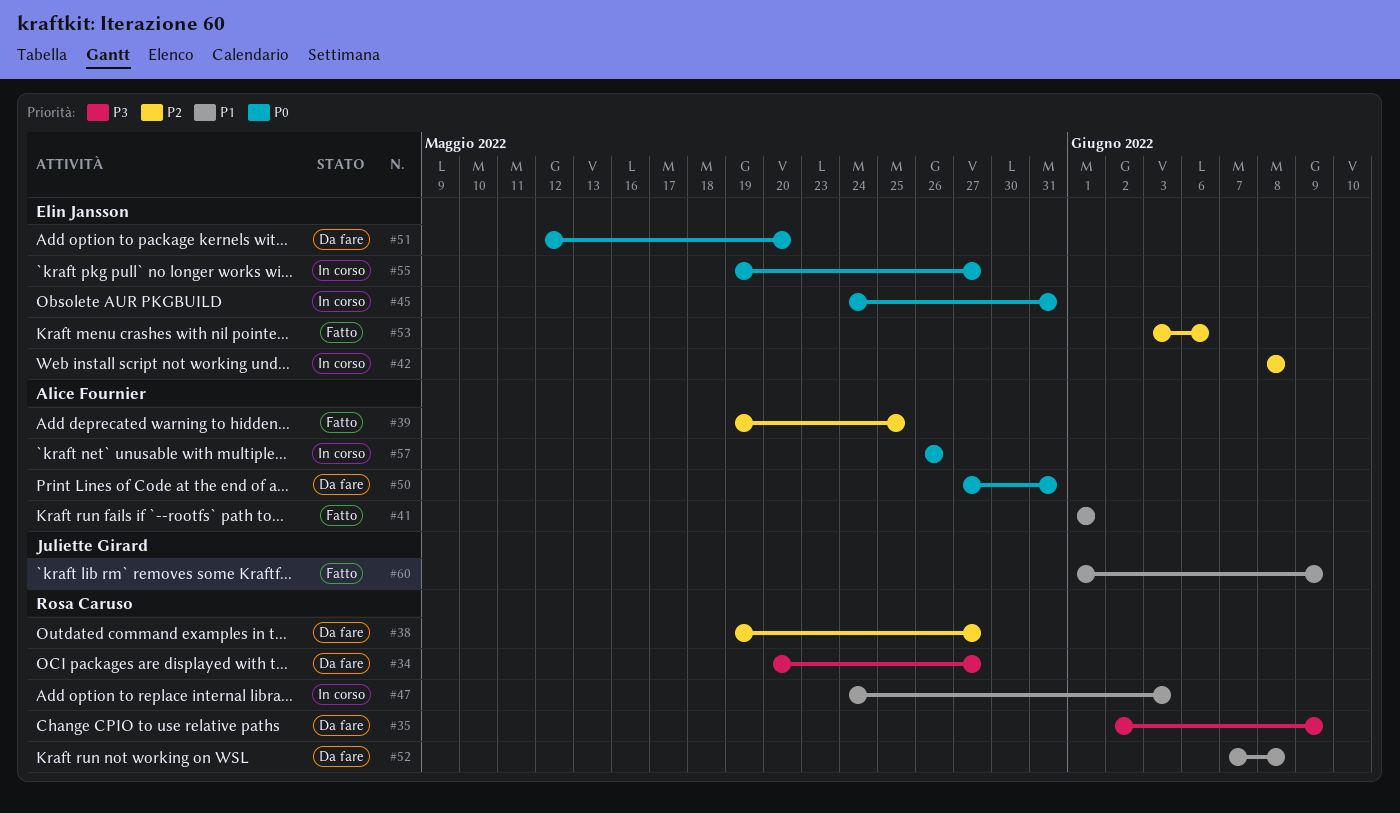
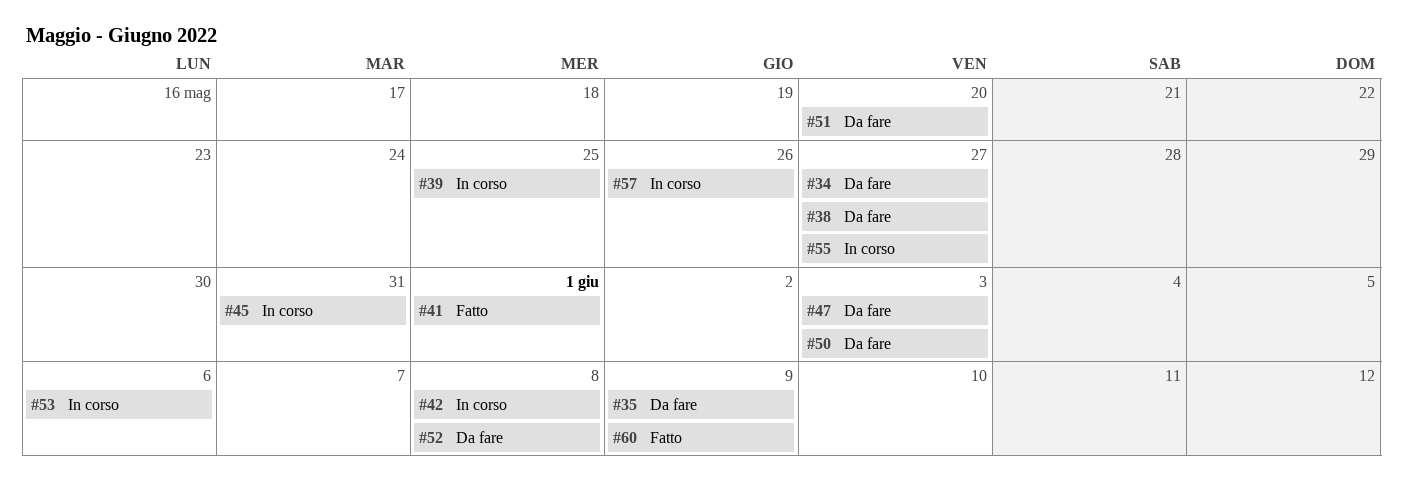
#39, status: Fatto -> In corso
#47, status: In corso -> Da fare
#50, due: May 31 -> Jun 3
#53, status: Fatto -> In corso

